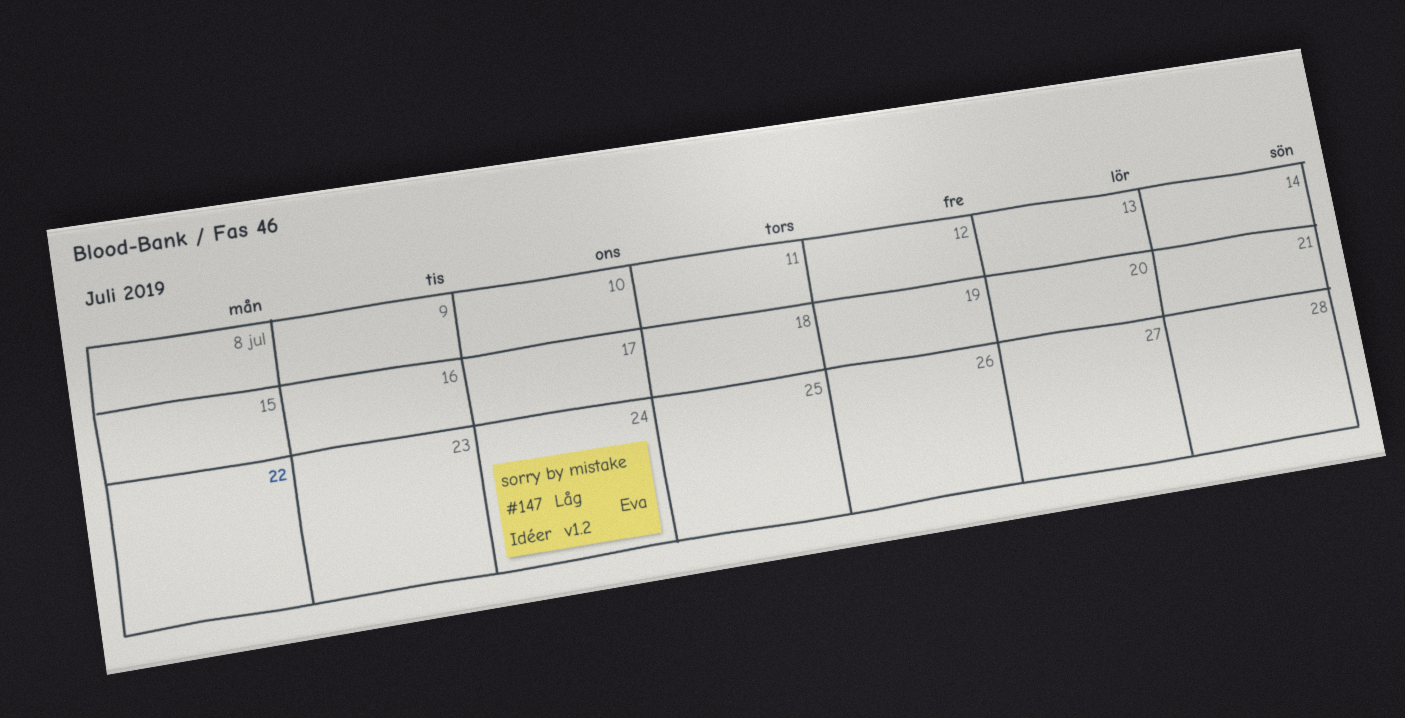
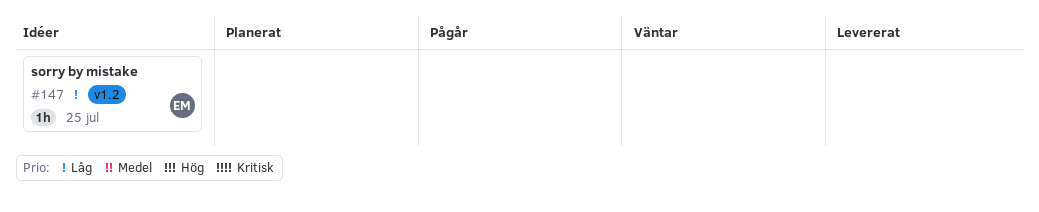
#147, due: Jul 24 -> Jul 25

